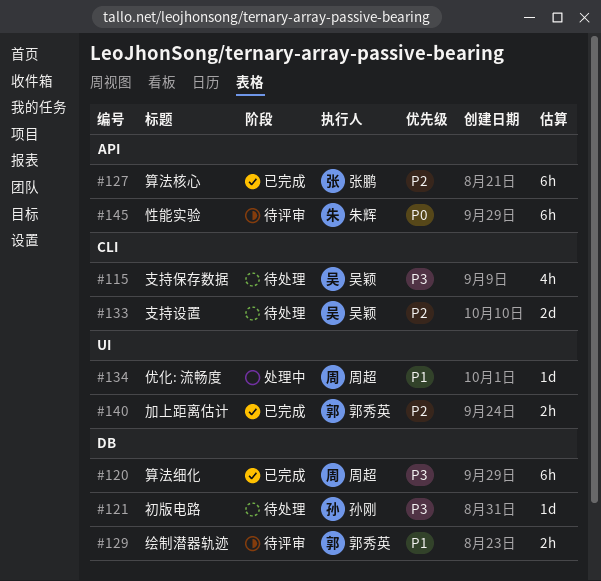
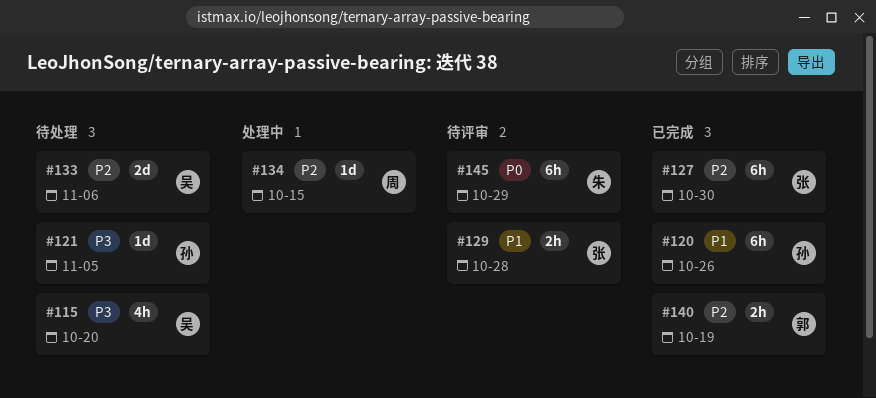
#120, owner: 周超 -> 孙刚
#120, priority: P3 -> P1
#129, owner: 郭秀英 -> 张鹏
#134, priority: P1 -> P2

